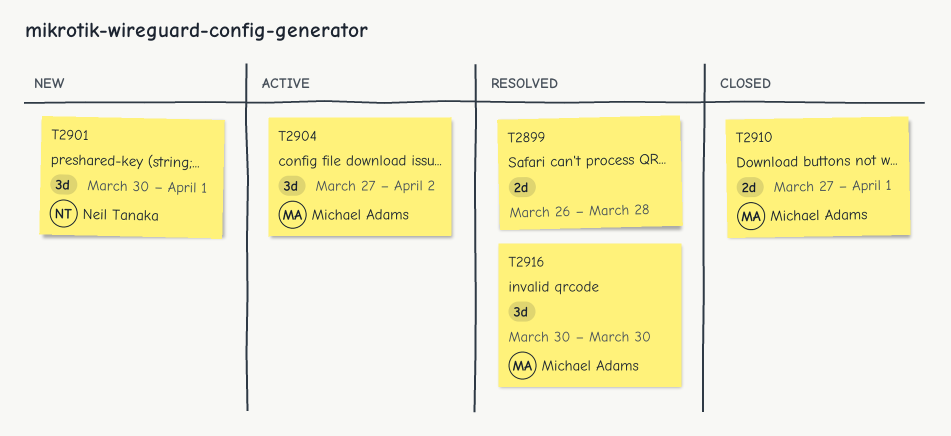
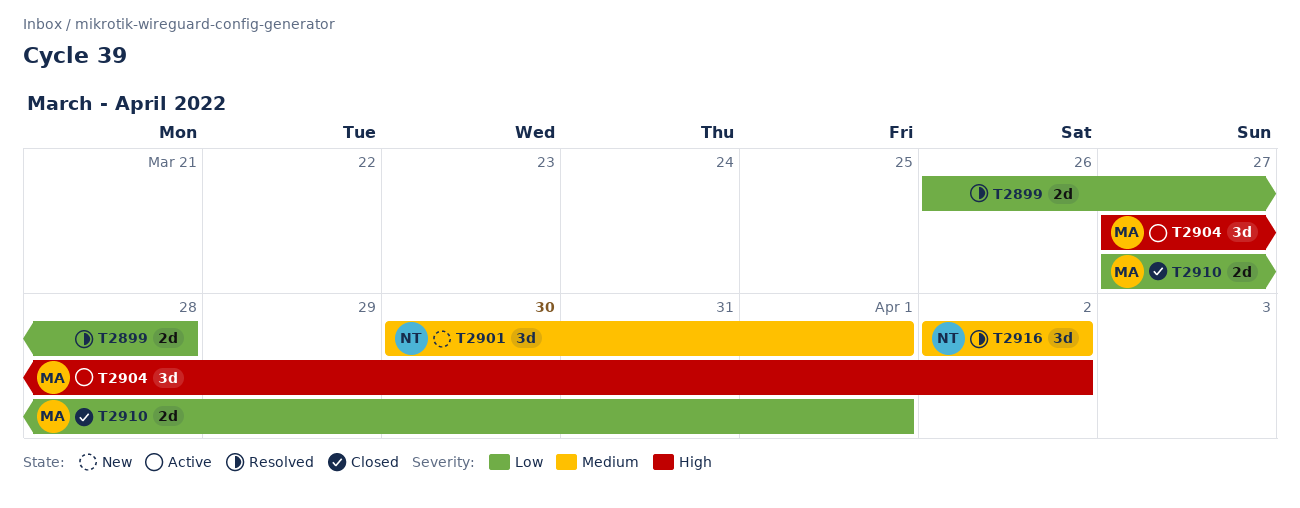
T2916, owner: Michael Adams -> Neil Tanaka
T2916, start: Mar 30 -> Apr 2
T2916, due: Mar 30 -> Apr 2

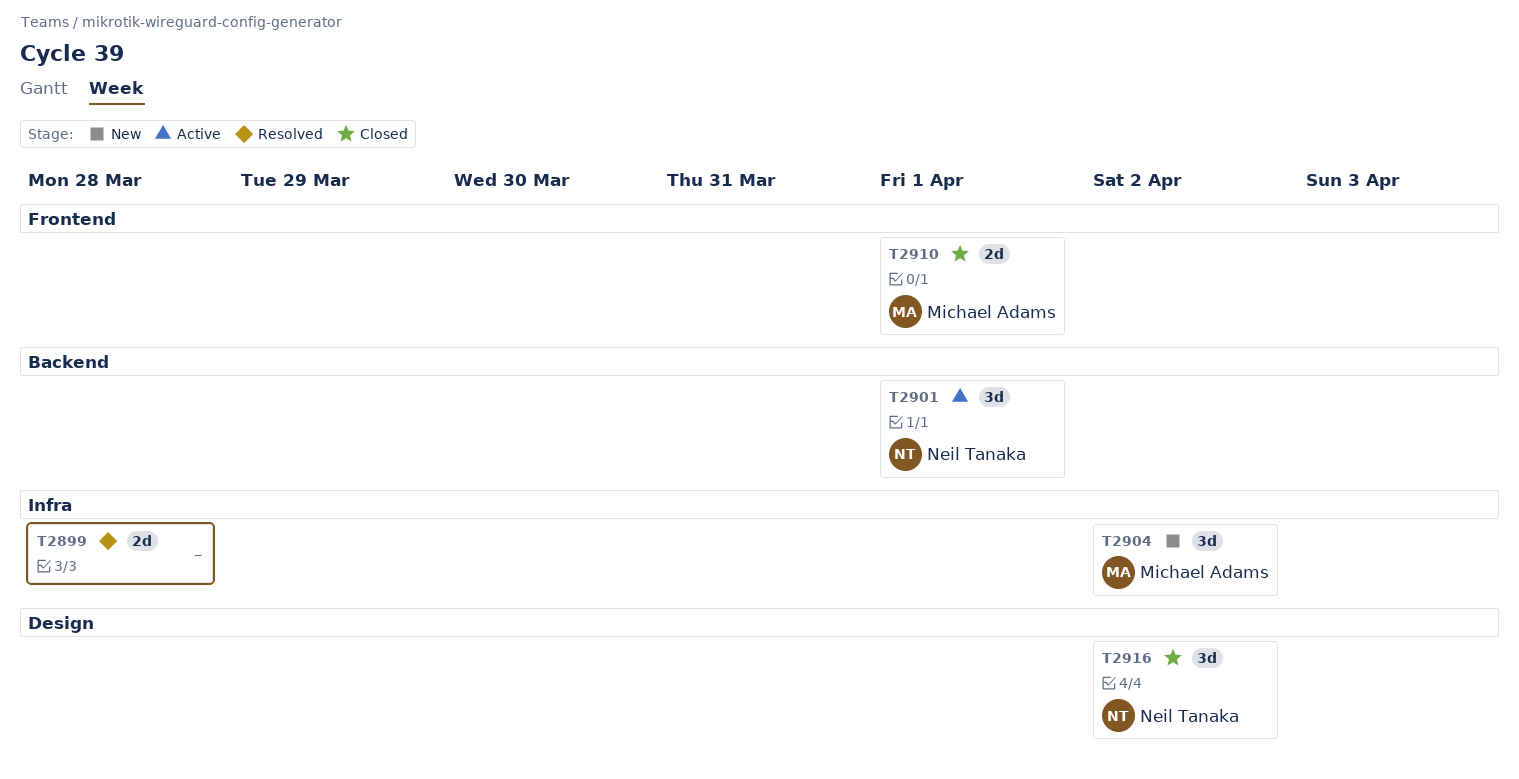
T2901, status: New -> Active
T2904, status: Active -> New
T2916, status: Resolved -> Closed

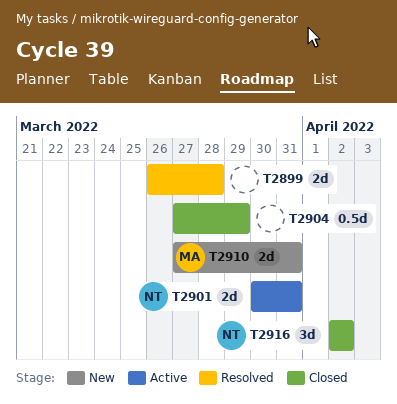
T2901, estimate: 3d -> 2d
T2901, due: Apr 1 -> Mar 31
T2904, status: New -> Closed
T2904, owner: Michael Adams -> none
T2904, estimate: 3d -> 0.5d
T2904, due: Apr 2 -> Mar 29
T2910, status: Closed -> New
T2910, due: Apr 1 -> Mar 31

